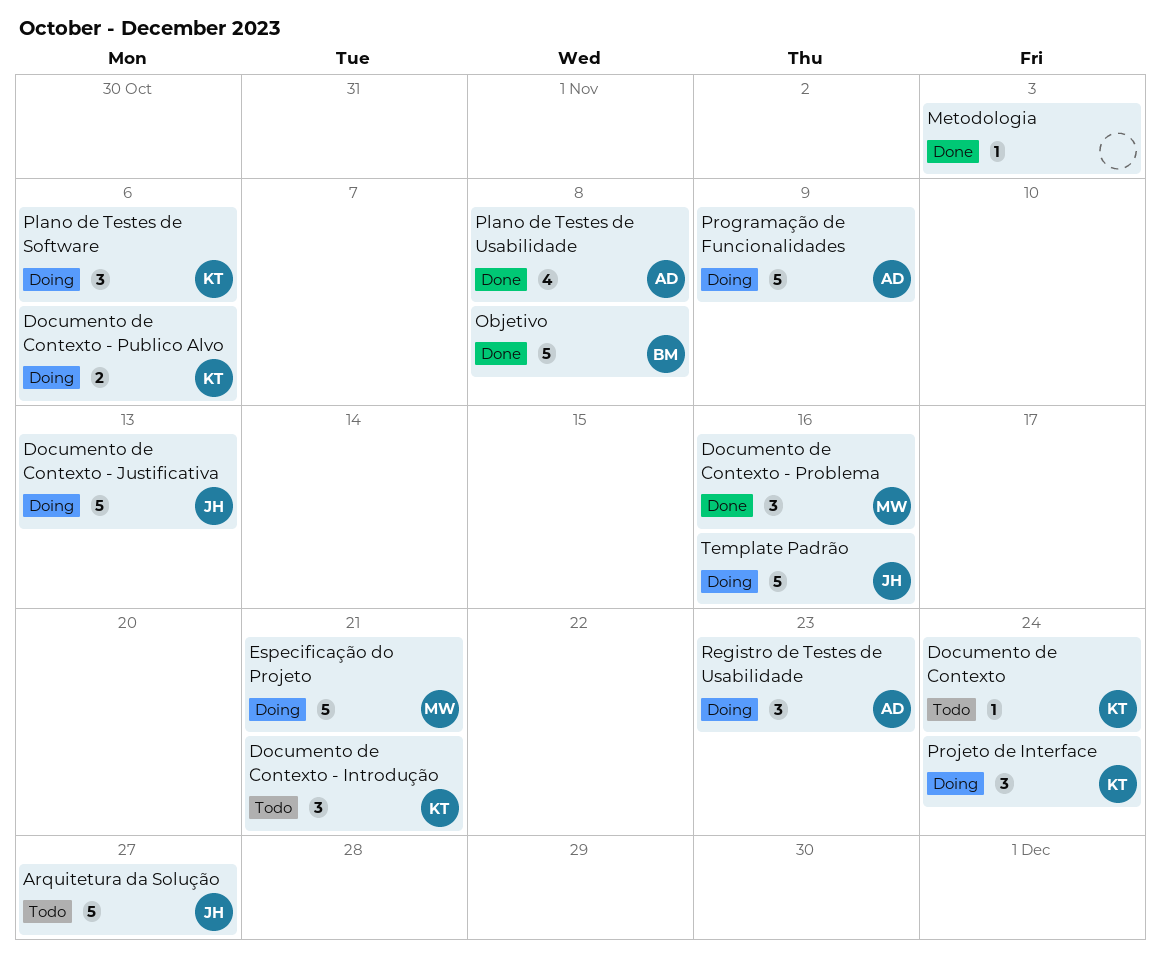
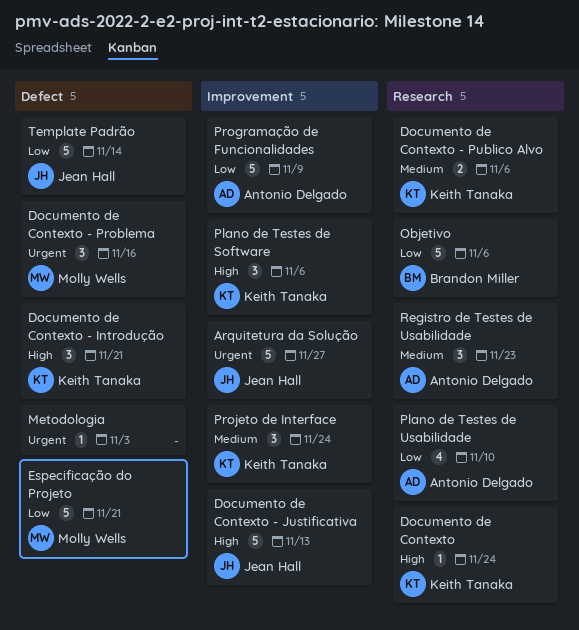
Objetivo, due: Nov 8 -> Nov 6
Plano de Testes de Usabilidade, due: Nov 8 -> Nov 10
Template Padrão, due: Nov 16 -> Nov 14

